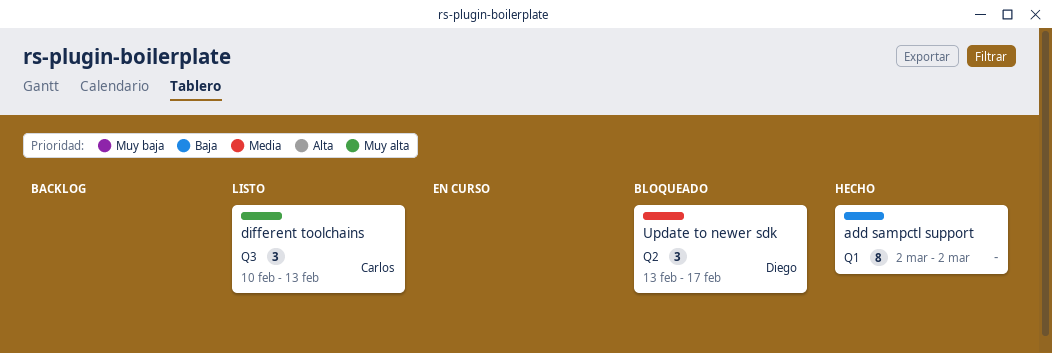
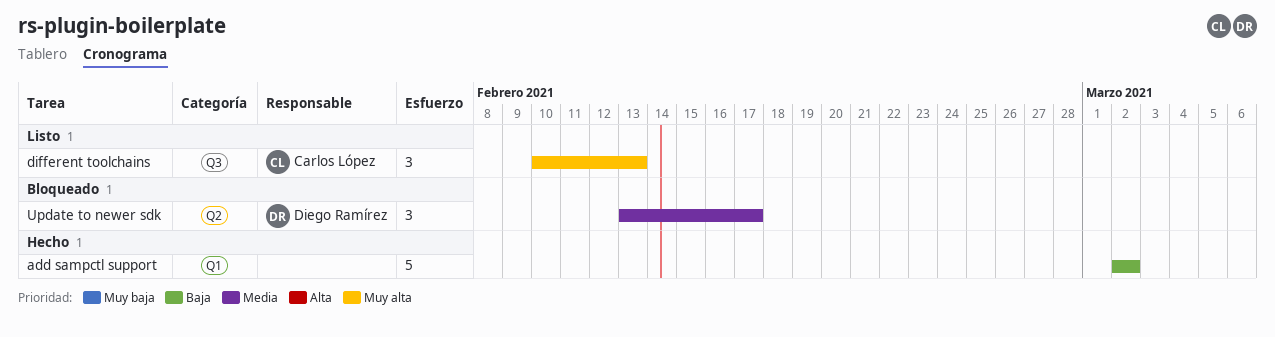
add sampctl support, estimate: 8 -> 5

